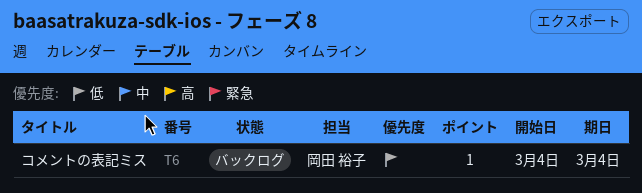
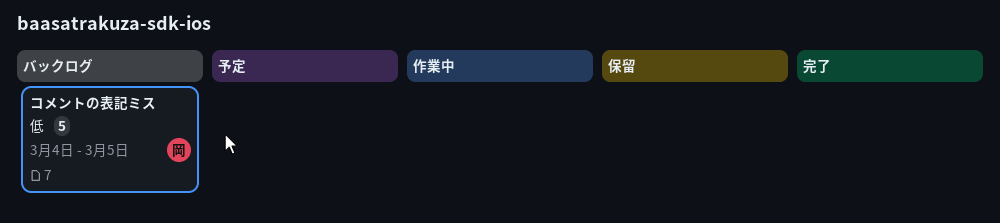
コメントの表記ミス, estimate: 1 -> 5
コメントの表記ミス, due: Mar 4 -> Mar 5

